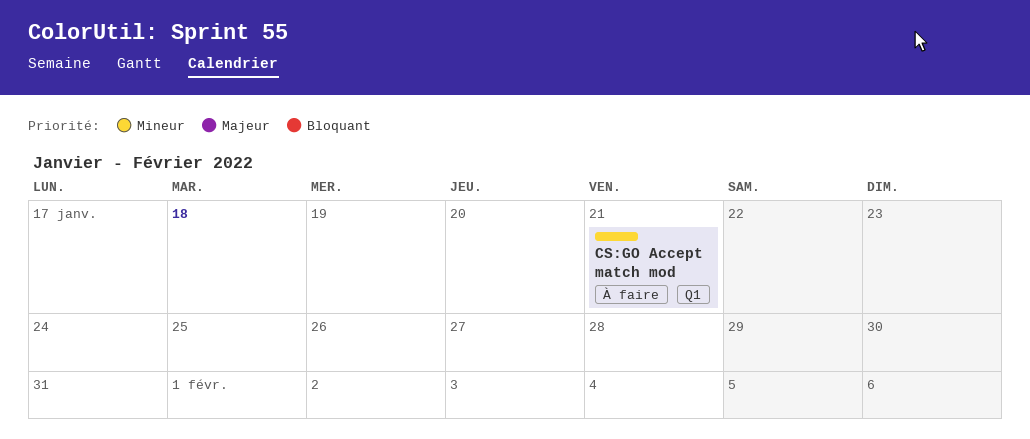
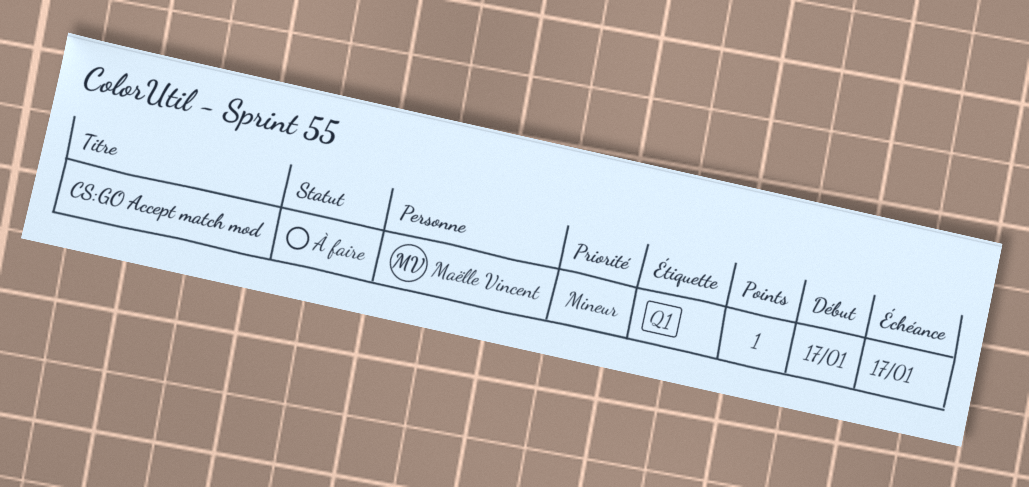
CS:GO Accept match mod, due: Jan 21 -> Jan 17

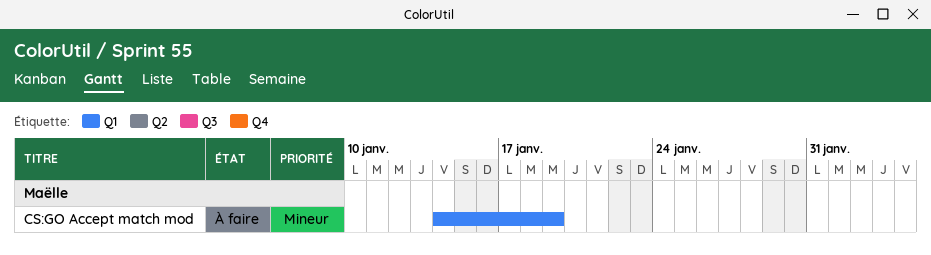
CS:GO Accept match mod, start: Jan 17 -> Jan 14
CS:GO Accept match mod, due: Jan 17 -> Jan 19

